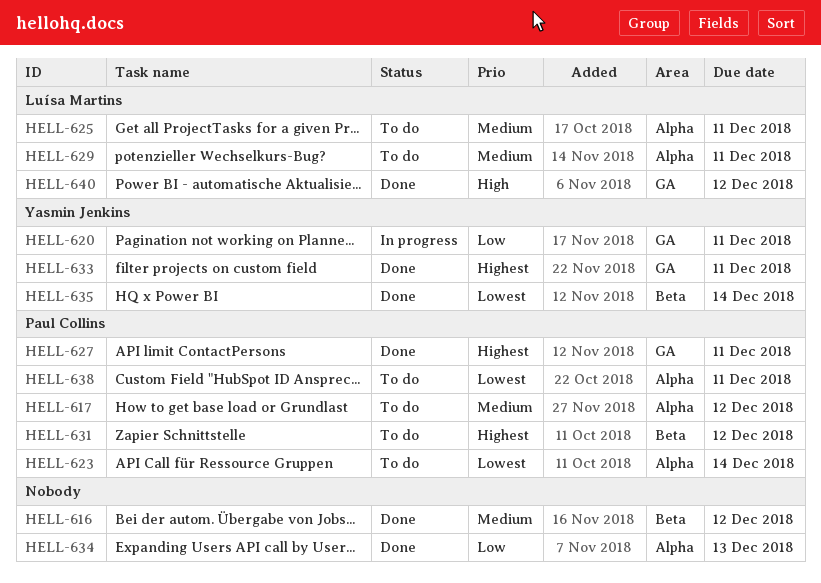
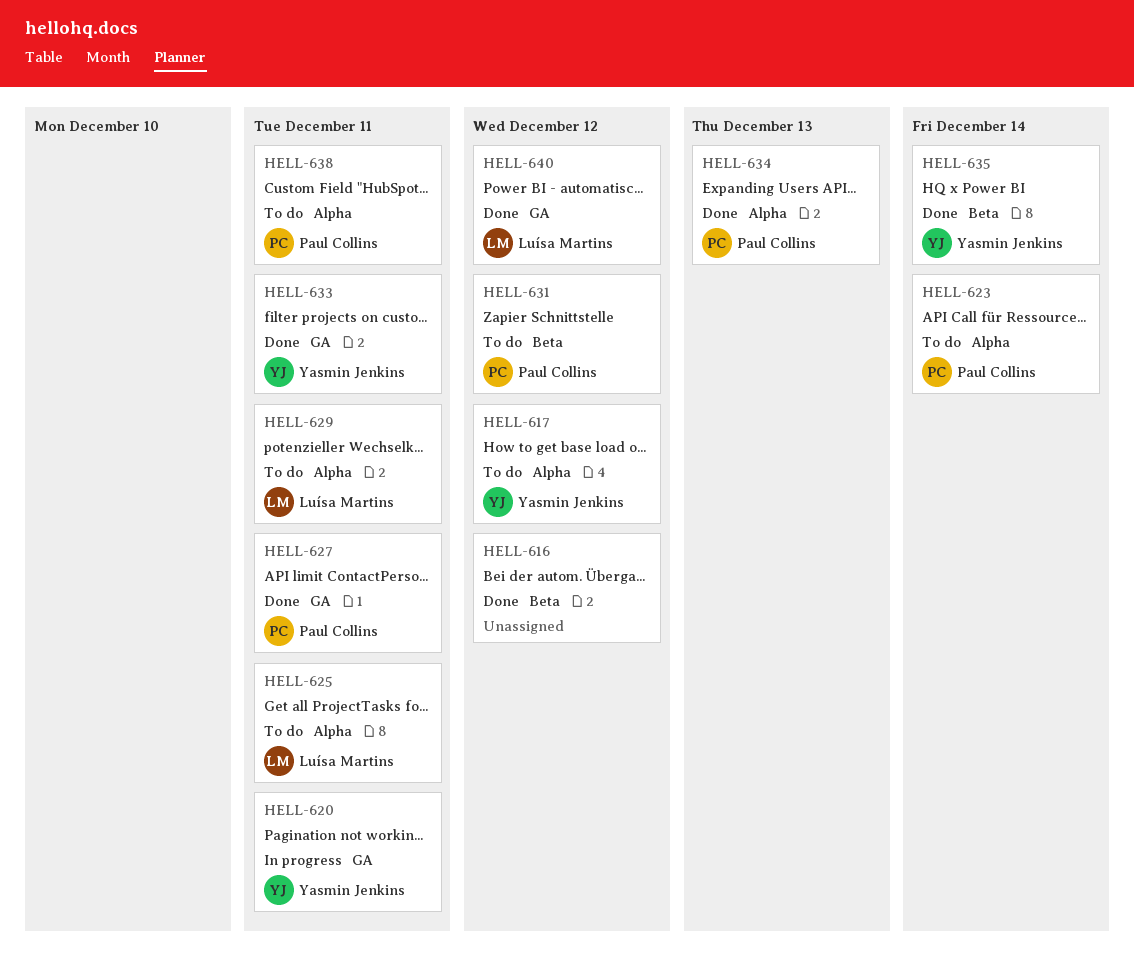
HELL-617, owner: Paul Collins -> Yasmin Jenkins
HELL-634, owner: none -> Paul Collins

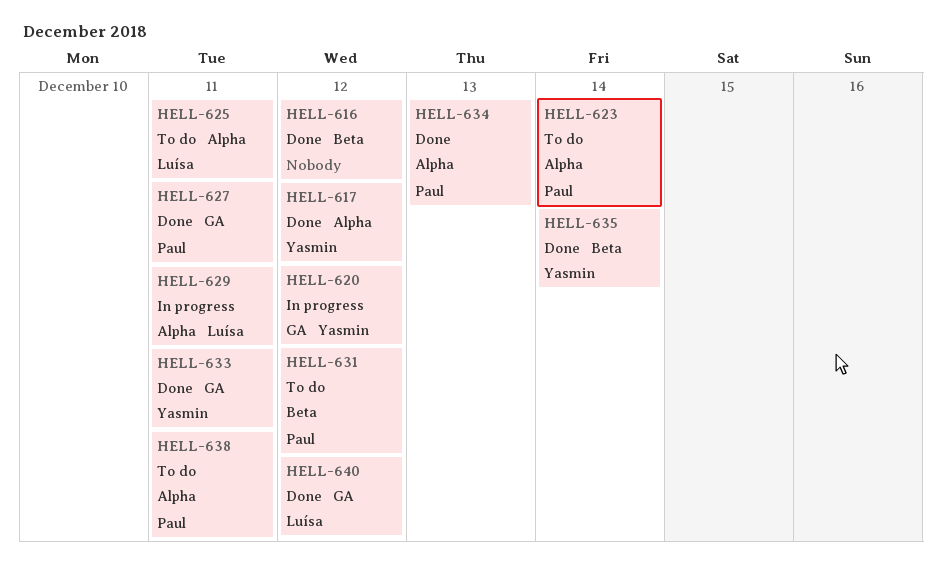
HELL-617, status: To do -> Done
HELL-620, due: Dec 11 -> Dec 12
HELL-629, status: To do -> In progress

